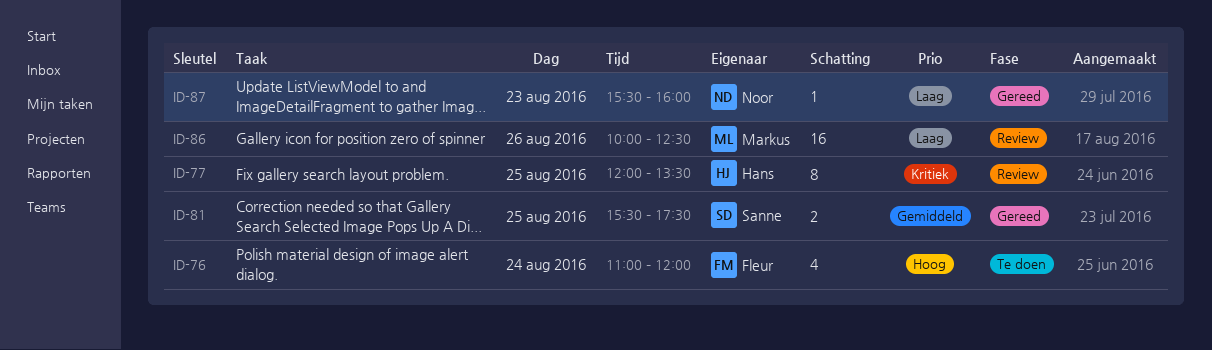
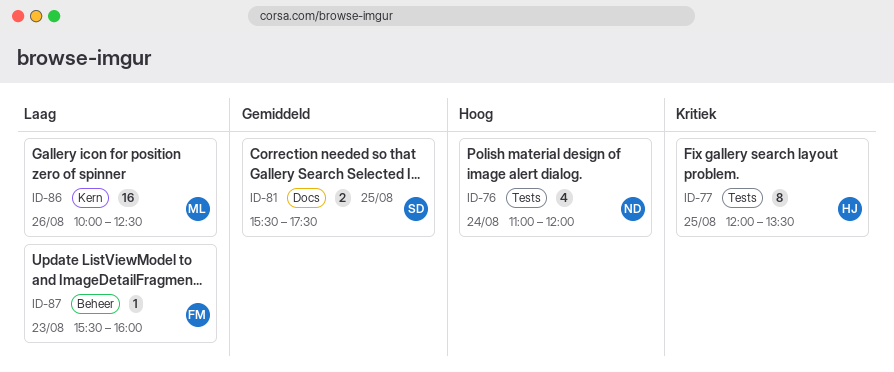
ID-76, owner: Fleur -> Noor
ID-87, owner: Noor -> Fleur

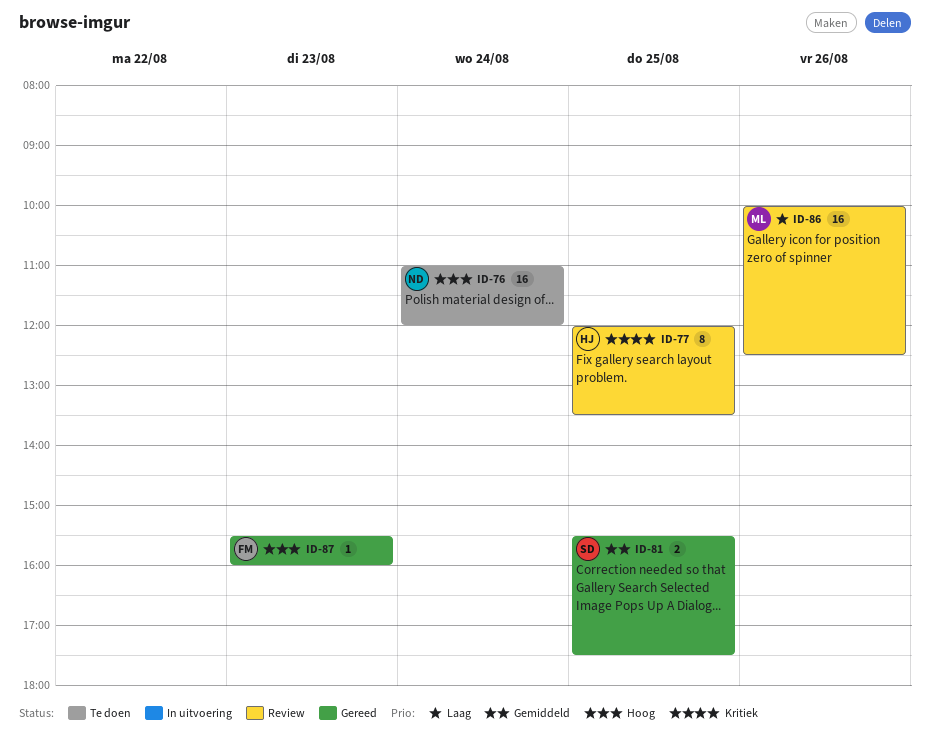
ID-76, estimate: 4 -> 16
ID-87, priority: Laag -> Hoog

